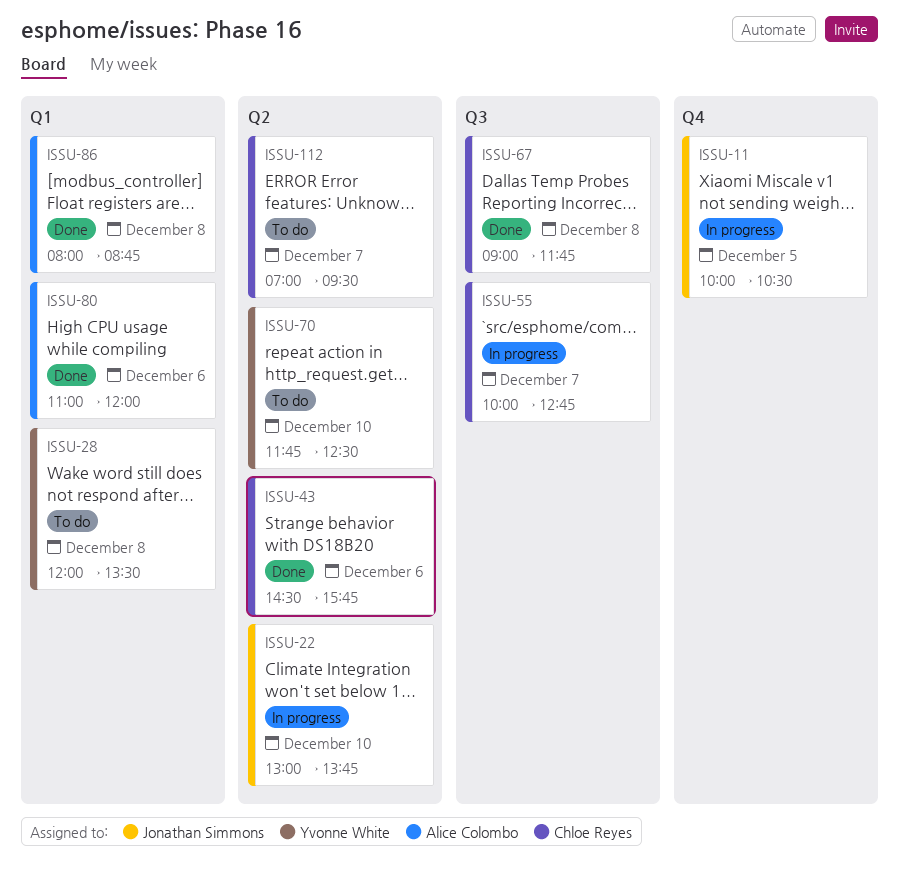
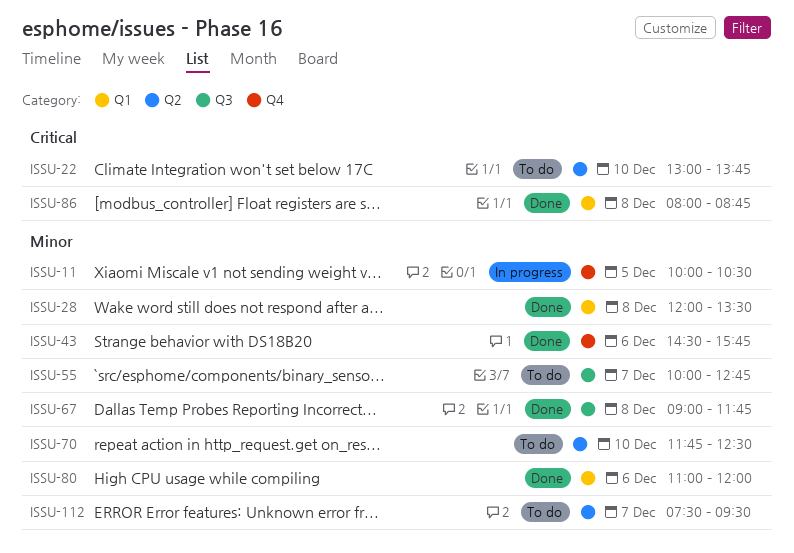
ISSU-22, status: In progress -> To do
ISSU-28, status: To do -> Done
ISSU-43, label: Q2 -> Q4
ISSU-55, status: In progress -> To do
ISSU-112, begins: 07:00 -> 07:30

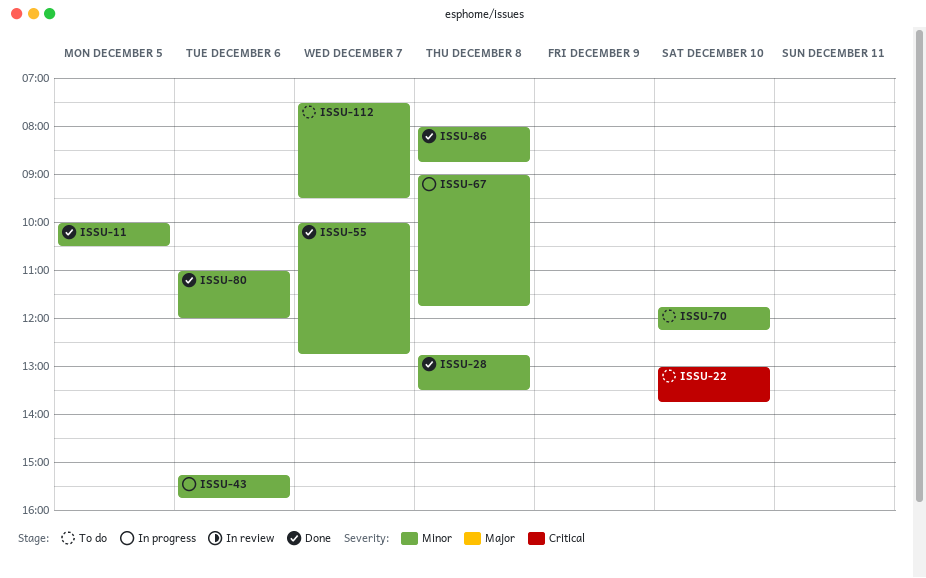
ISSU-11, status: In progress -> Done
ISSU-28, begins: 12:00 -> 12:45
ISSU-43, status: Done -> In progress
ISSU-43, begins: 14:30 -> 15:15
ISSU-55, status: To do -> Done
ISSU-67, status: Done -> In progress
ISSU-70, ends: 12:30 -> 12:15
ISSU-86, priority: Critical -> Minor

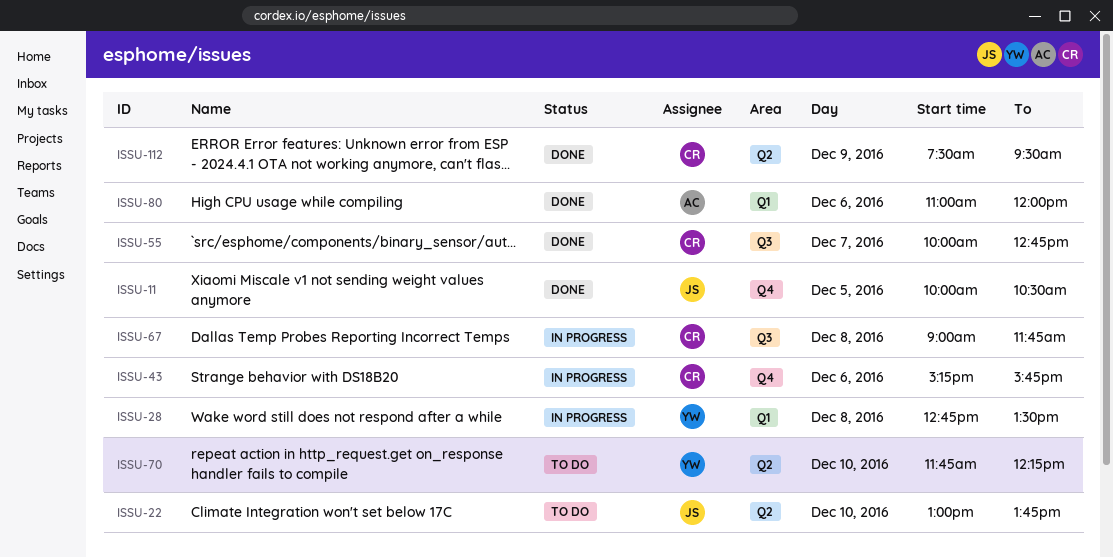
ISSU-28, status: Done -> In progress
ISSU-86: present -> none
ISSU-112, status: To do -> Done
ISSU-112, day: Dec 7 -> Dec 9

